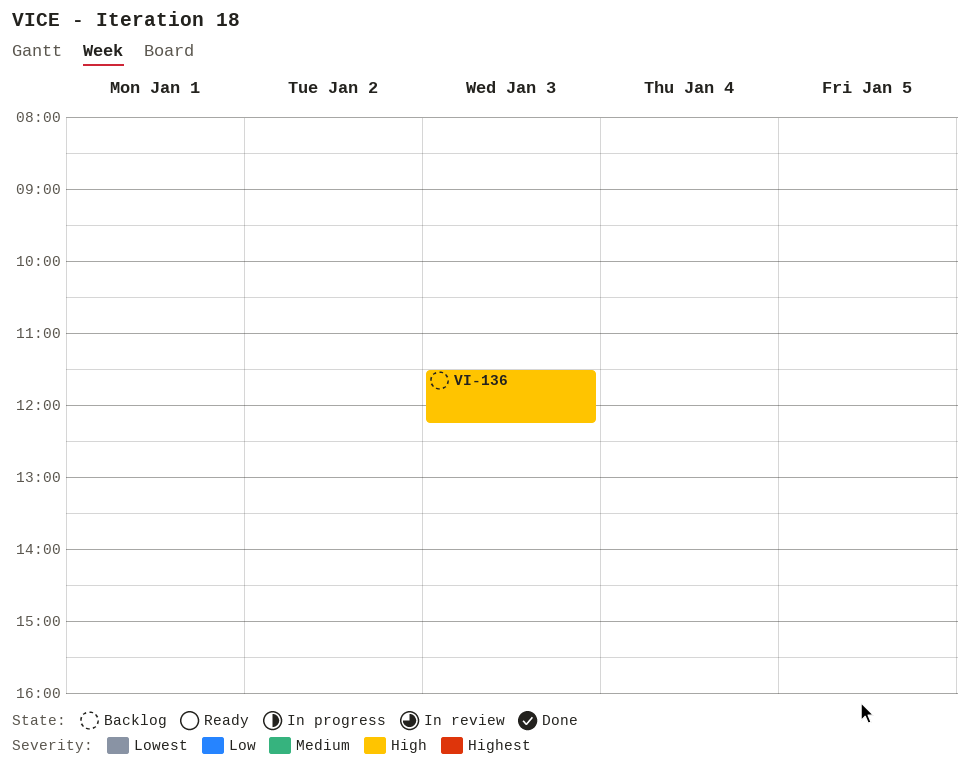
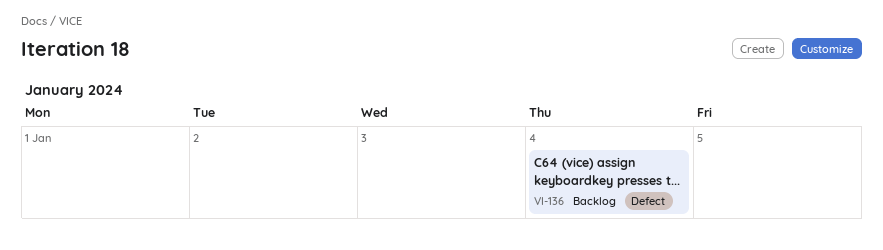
VI-136, day: Jan 3 -> Jan 4

